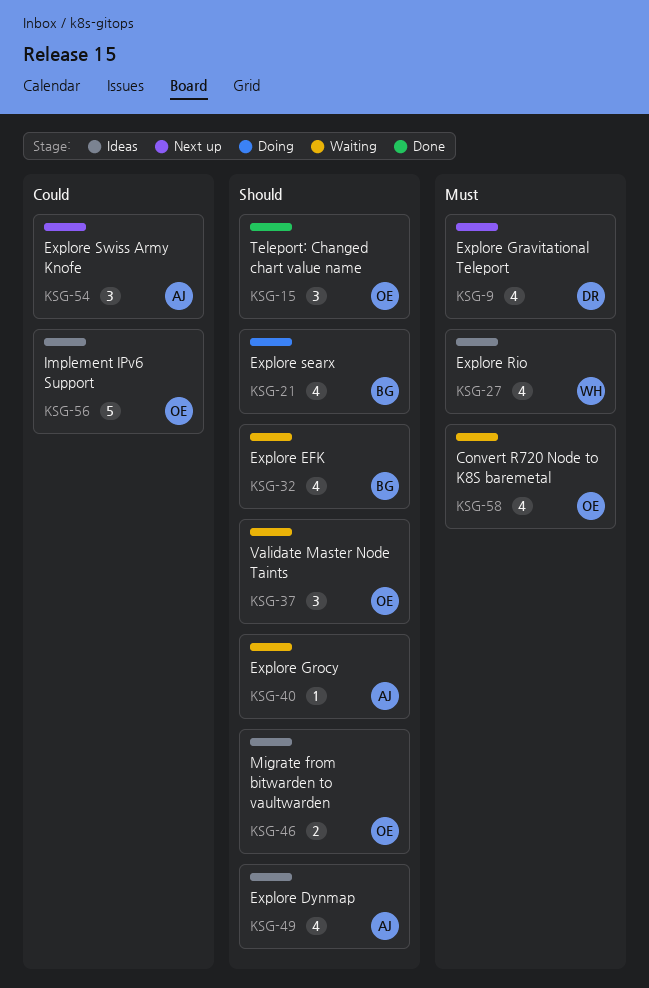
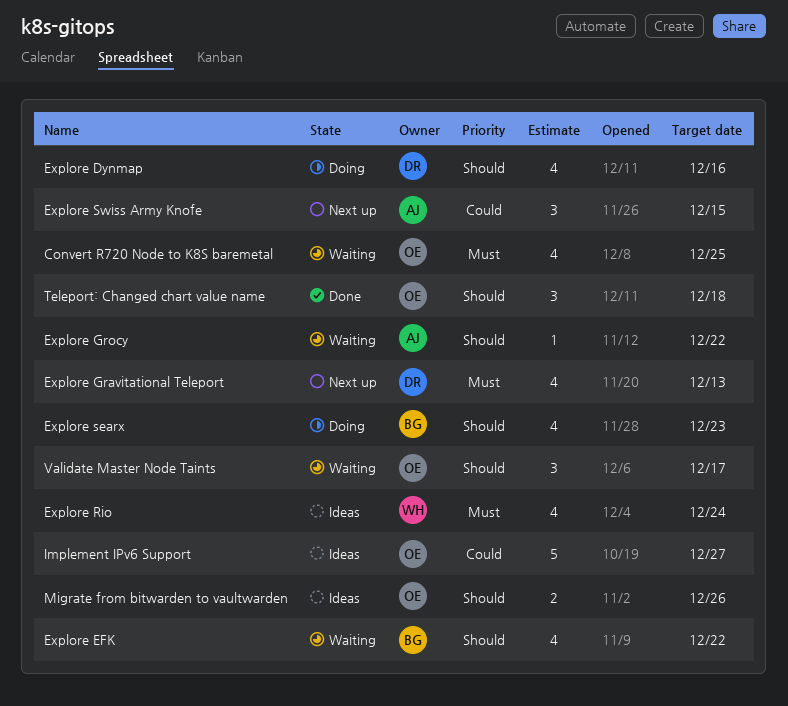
Explore Dynmap, status: Ideas -> Doing
Explore Dynmap, owner: AJ -> DR

